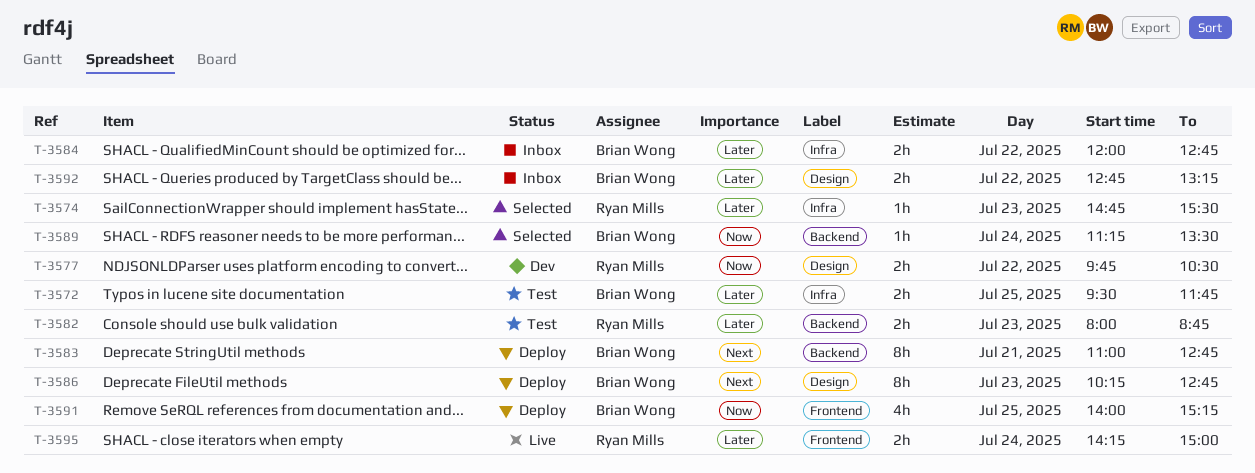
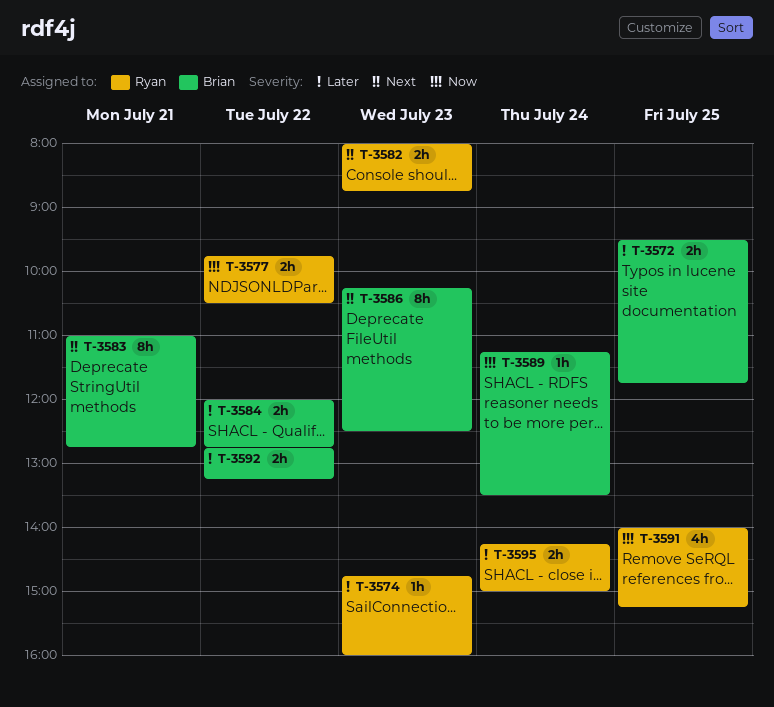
T-3574, ends: 15:30 -> 16:00
T-3582, priority: Later -> Next
T-3586, ends: 12:45 -> 12:30
T-3591, owner: Brian Wong -> Ryan Mills

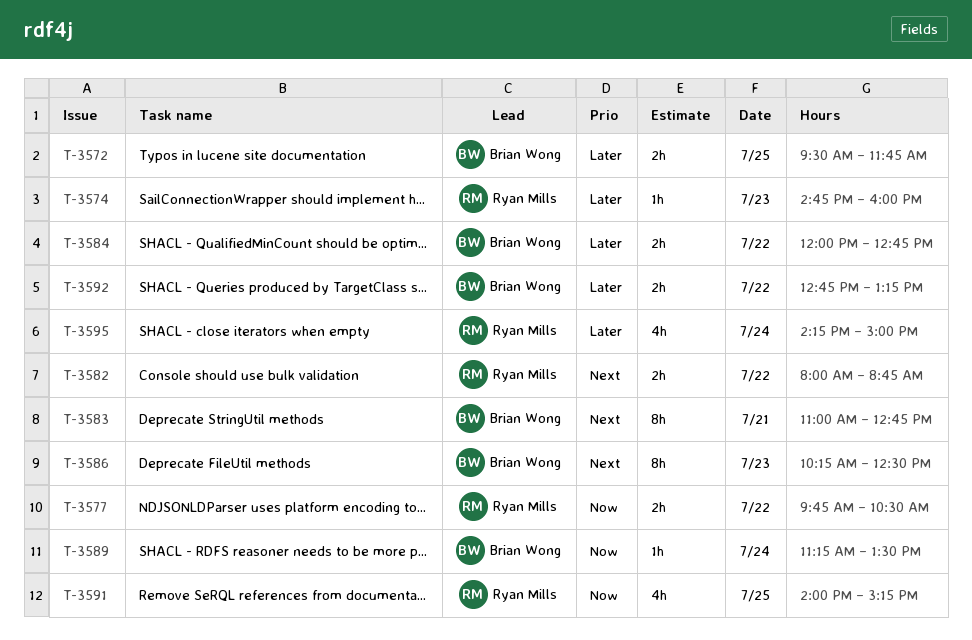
T-3582, day: Jul 23 -> Jul 22
T-3595, estimate: 2h -> 4h

